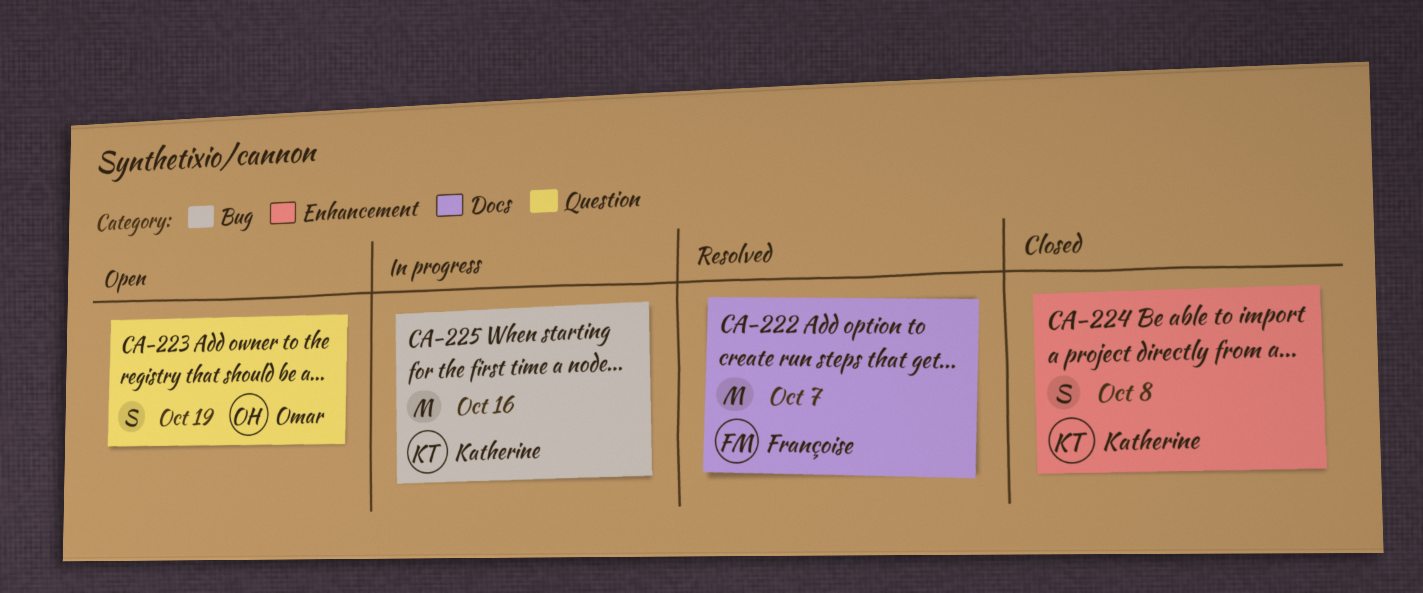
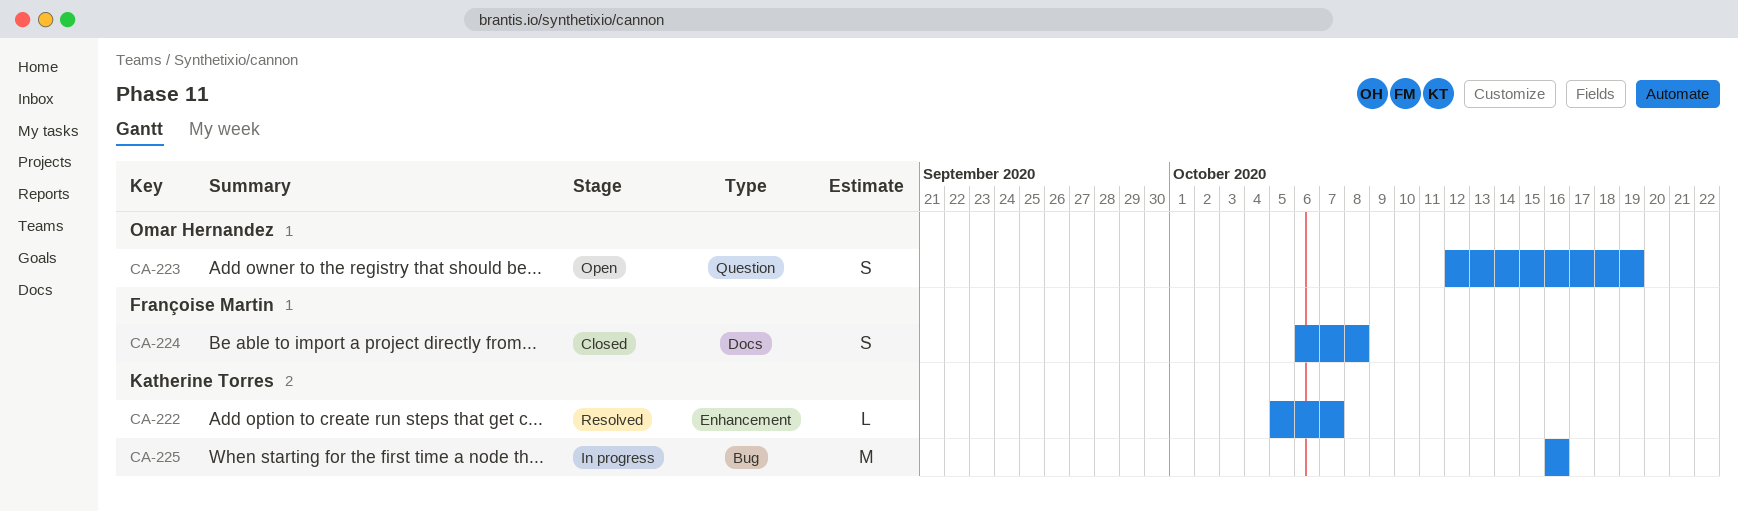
CA-222, owner: Françoise Martin -> Katherine Torres
CA-222, label: Docs -> Enhancement
CA-222, estimate: M -> L
CA-224, owner: Katherine Torres -> Françoise Martin
CA-224, label: Enhancement -> Docs

